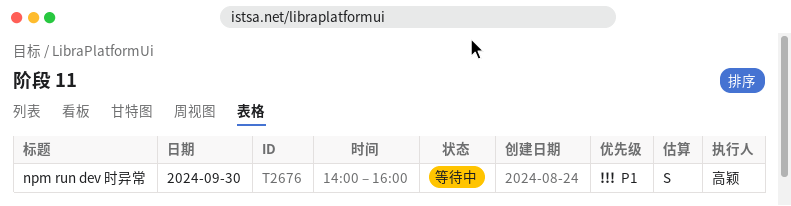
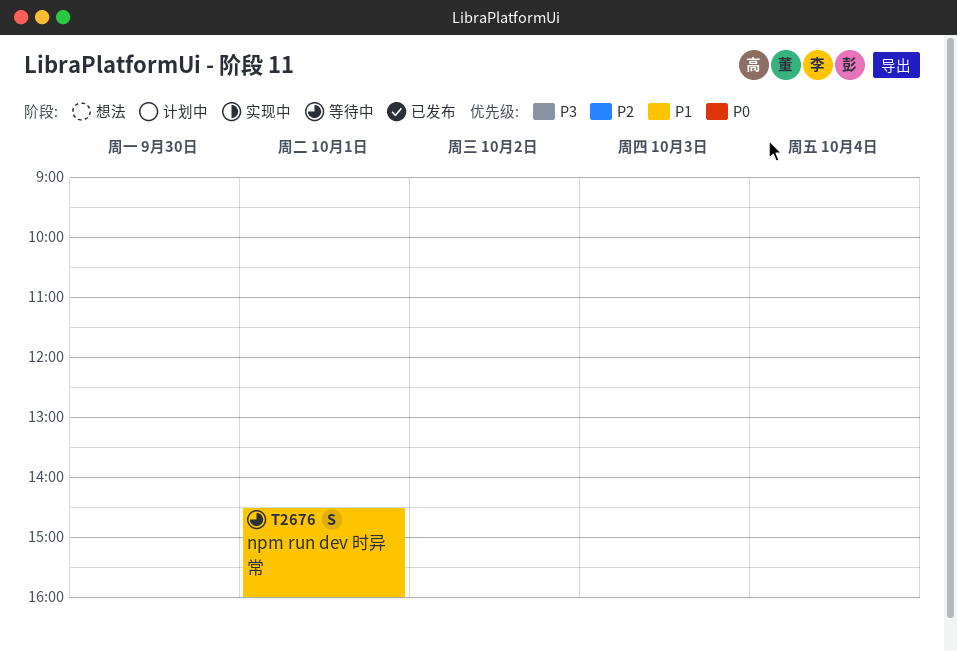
T2676, day: Sep 30 -> Oct 1
T2676, begins: 14:00 -> 14:30

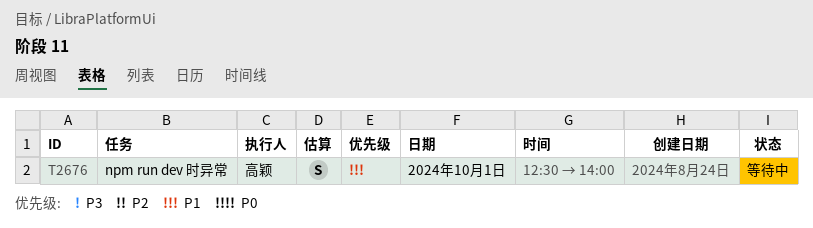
T2676, begins: 14:30 -> 12:30
T2676, ends: 16:00 -> 14:00

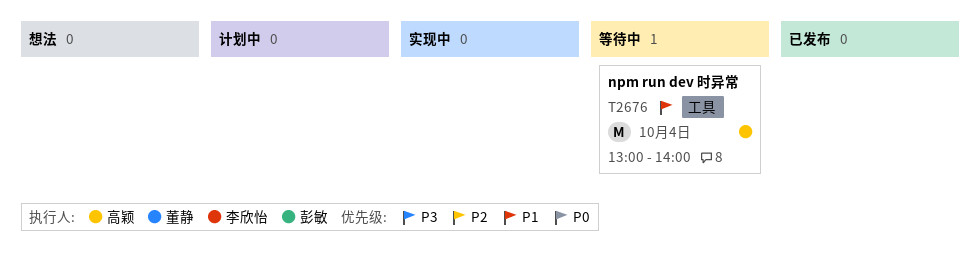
T2676, estimate: S -> M
T2676, day: Oct 1 -> Oct 4
T2676, begins: 12:30 -> 13:00

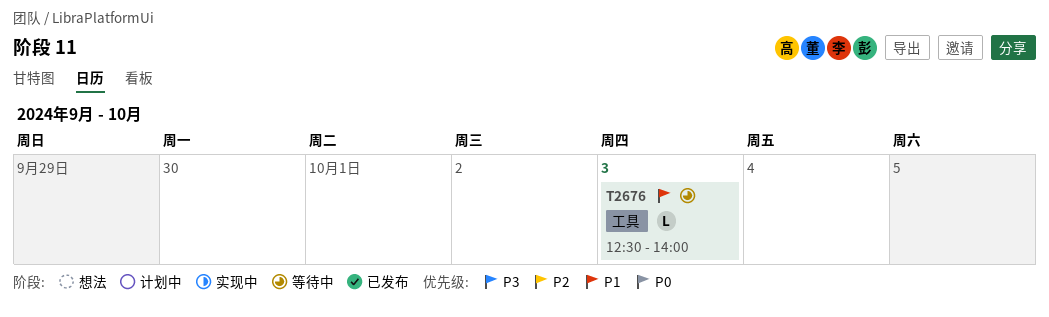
T2676, estimate: M -> L
T2676, day: Oct 4 -> Oct 3
T2676, begins: 13:00 -> 12:30

